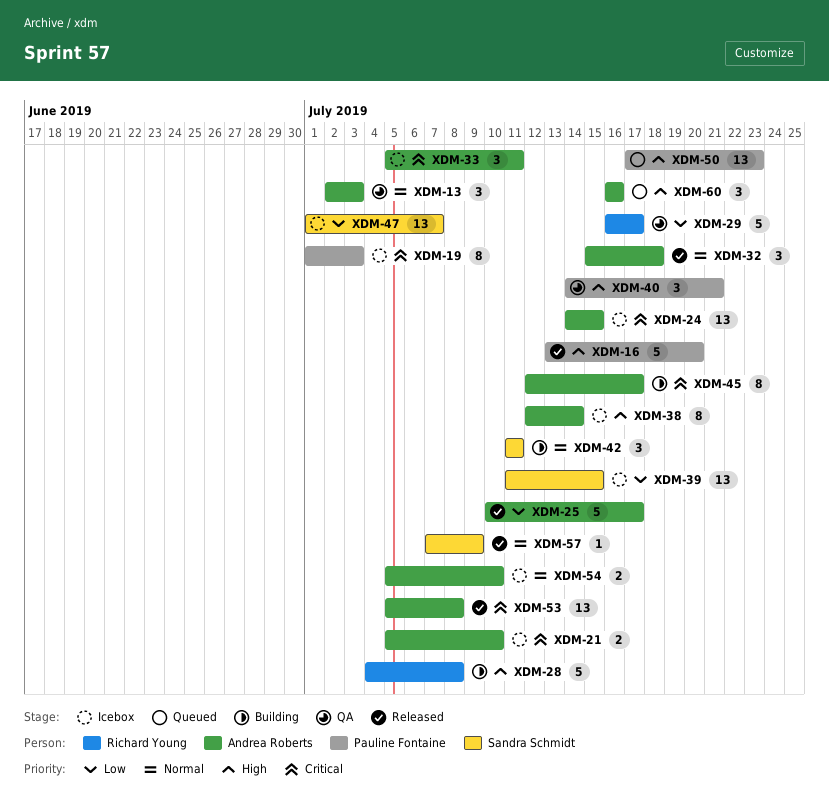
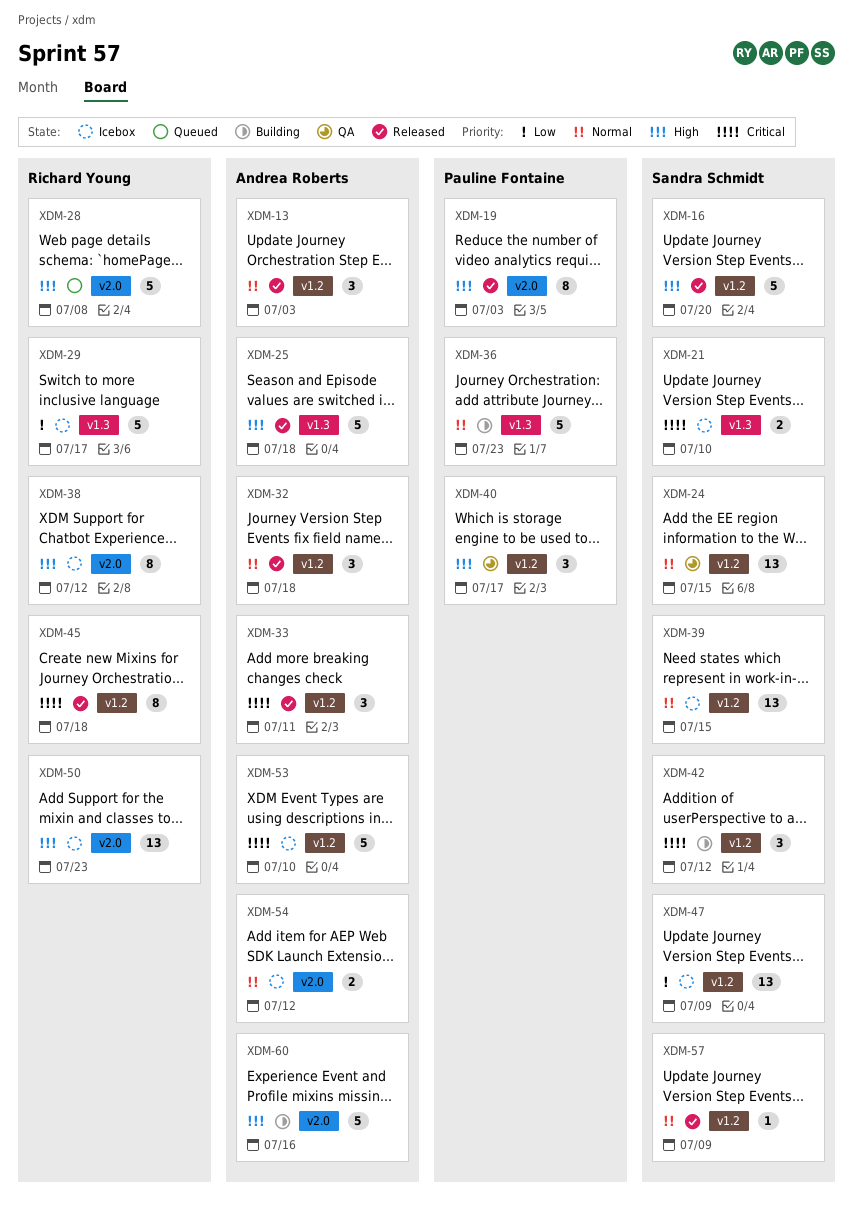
XDM-13, status: QA -> Released
XDM-16, owner: Pauline Fontaine -> Sandra Schmidt
XDM-19, status: Icebox -> Released
XDM-19, priority: Critical -> High
XDM-21, owner: Andrea Roberts -> Sandra Schmidt
XDM-24, status: Icebox -> QA
XDM-24, owner: Andrea Roberts -> Sandra Schmidt
XDM-24, priority: Critical -> Normal
XDM-25, priority: Low -> High
XDM-25, due: Jul 17 -> Jul 18
XDM-28, status: Building -> Queued
XDM-29, status: QA -> Icebox
XDM-33, status: Icebox -> Released
XDM-36: none -> present
XDM-38, owner: Andrea Roberts -> Richard Young
XDM-38, due: Jul 14 -> Jul 12
XDM-39, priority: Low -> Normal
XDM-40, due: Jul 21 -> Jul 17
XDM-42, priority: Normal -> Critical
XDM-42, due: Jul 11 -> Jul 12
XDM-45, status: Building -> Released
XDM-45, owner: Andrea Roberts -> Richard Young
XDM-45, due: Jul 17 -> Jul 18
XDM-47, due: Jul 7 -> Jul 9
XDM-50, status: Queued -> Icebox
XDM-50, owner: Pauline Fontaine -> Richard Young
XDM-53, status: Released -> Icebox
XDM-53, estimate: 13 -> 5
XDM-53, due: Jul 8 -> Jul 10
XDM-54, due: Jul 10 -> Jul 12
XDM-60, status: Queued -> Building
XDM-60, estimate: 3 -> 5

